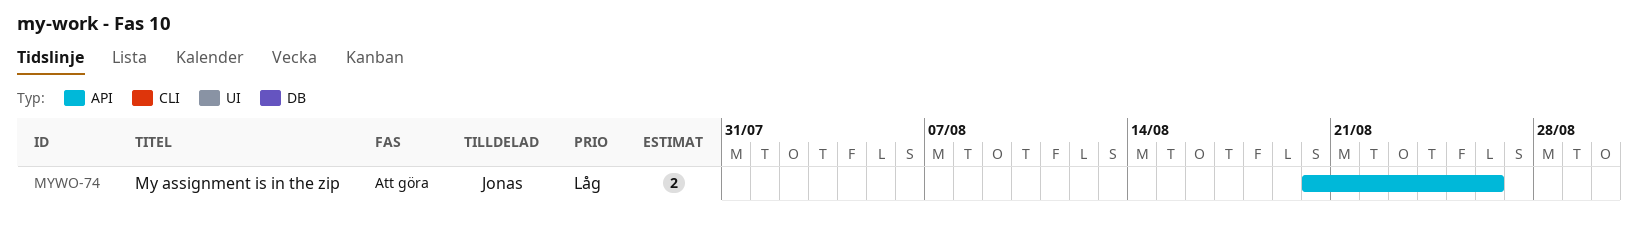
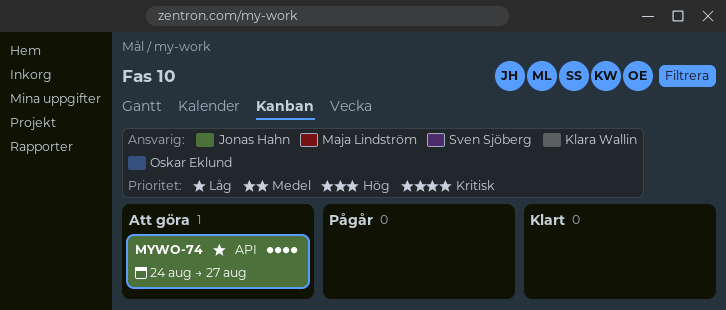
MYWO-74, estimate: 2 -> 4
MYWO-74, start: Aug 20 -> Aug 24
MYWO-74, due: Aug 26 -> Aug 27

